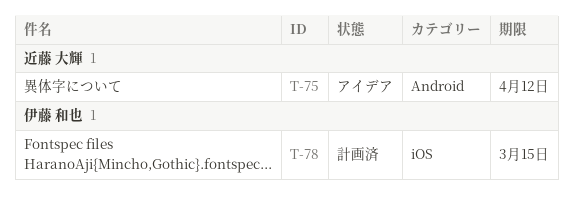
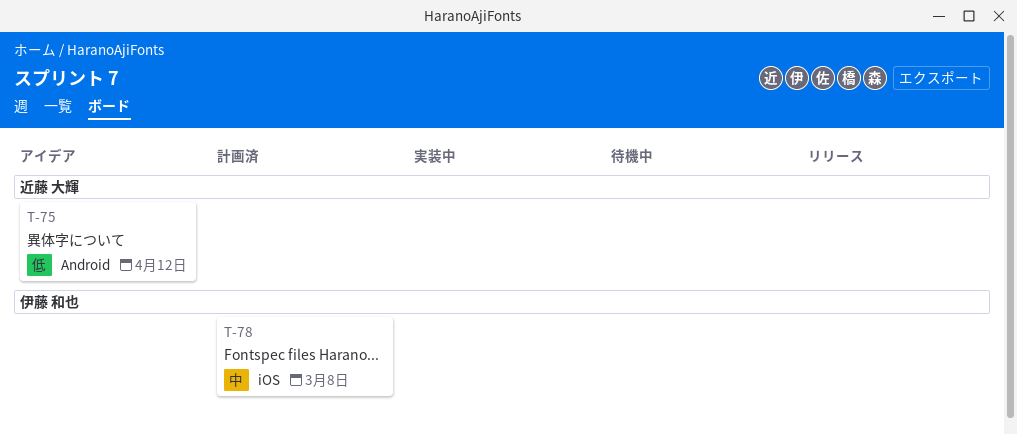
T-78, due: Mar 15 -> Mar 8

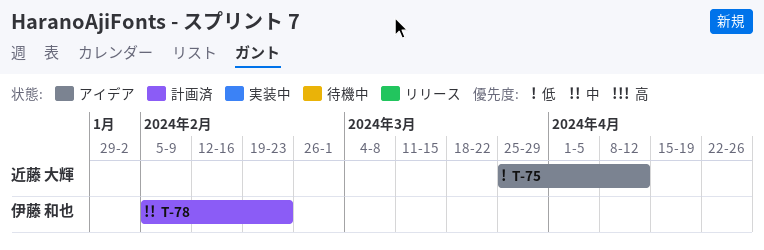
T-78, due: Mar 8 -> Feb 23

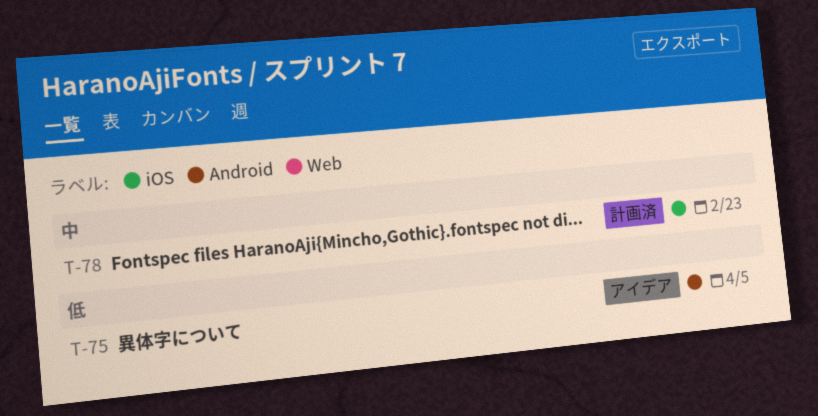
T-75, due: Apr 12 -> Apr 5

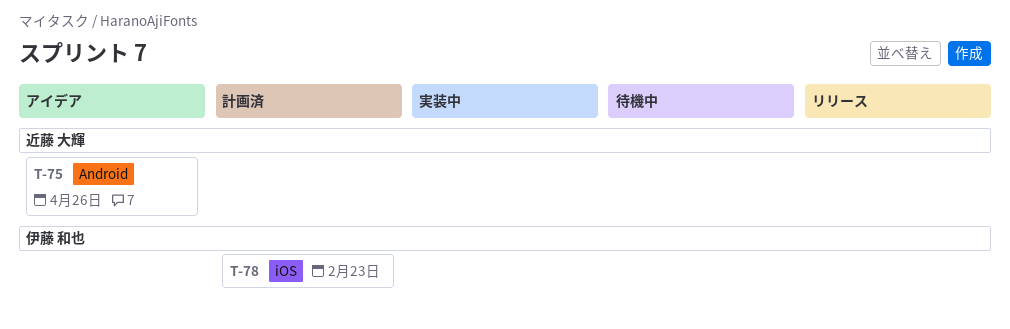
T-75, due: Apr 5 -> Apr 26

